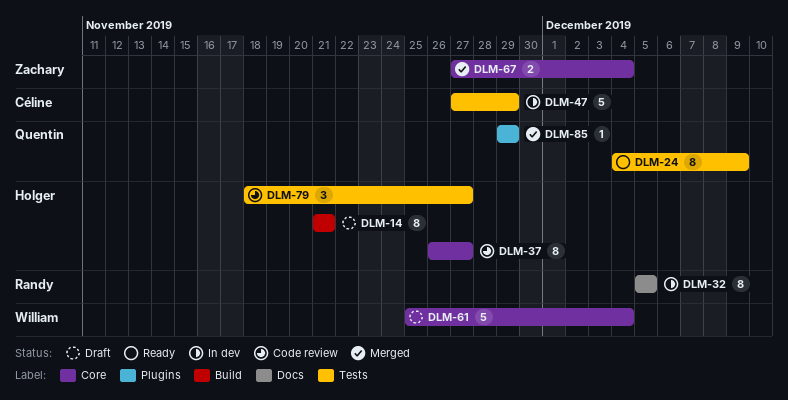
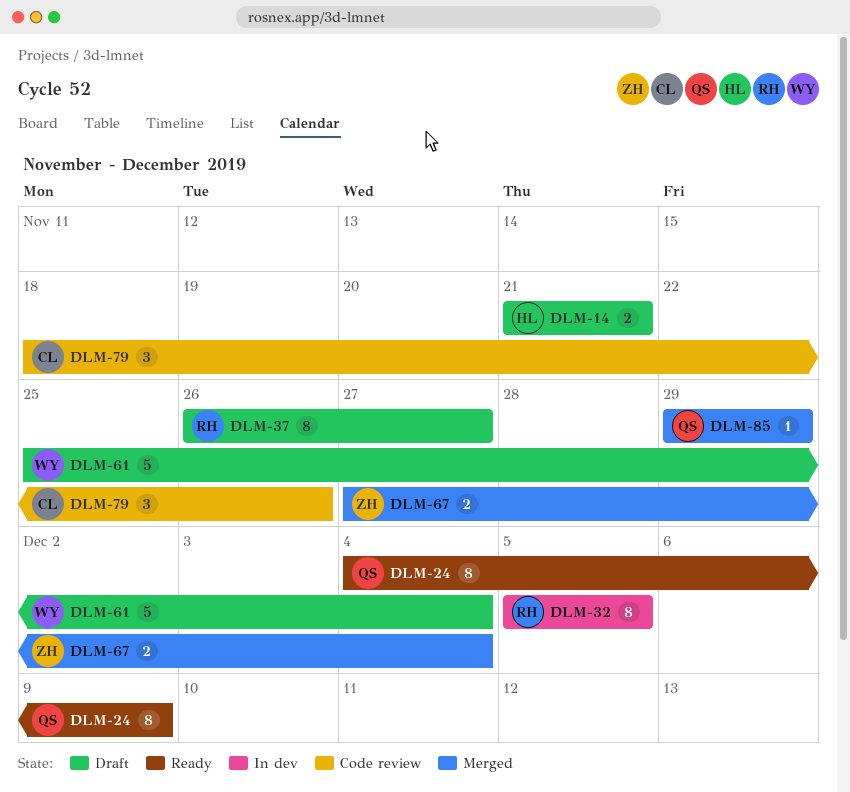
DLM-14, estimate: 8 -> 2
DLM-37, status: Code review -> Draft
DLM-37, owner: Holger -> Randy
DLM-47: present -> none
DLM-79, owner: Holger -> Céline
DLM-79, due: Nov 27 -> Nov 26

